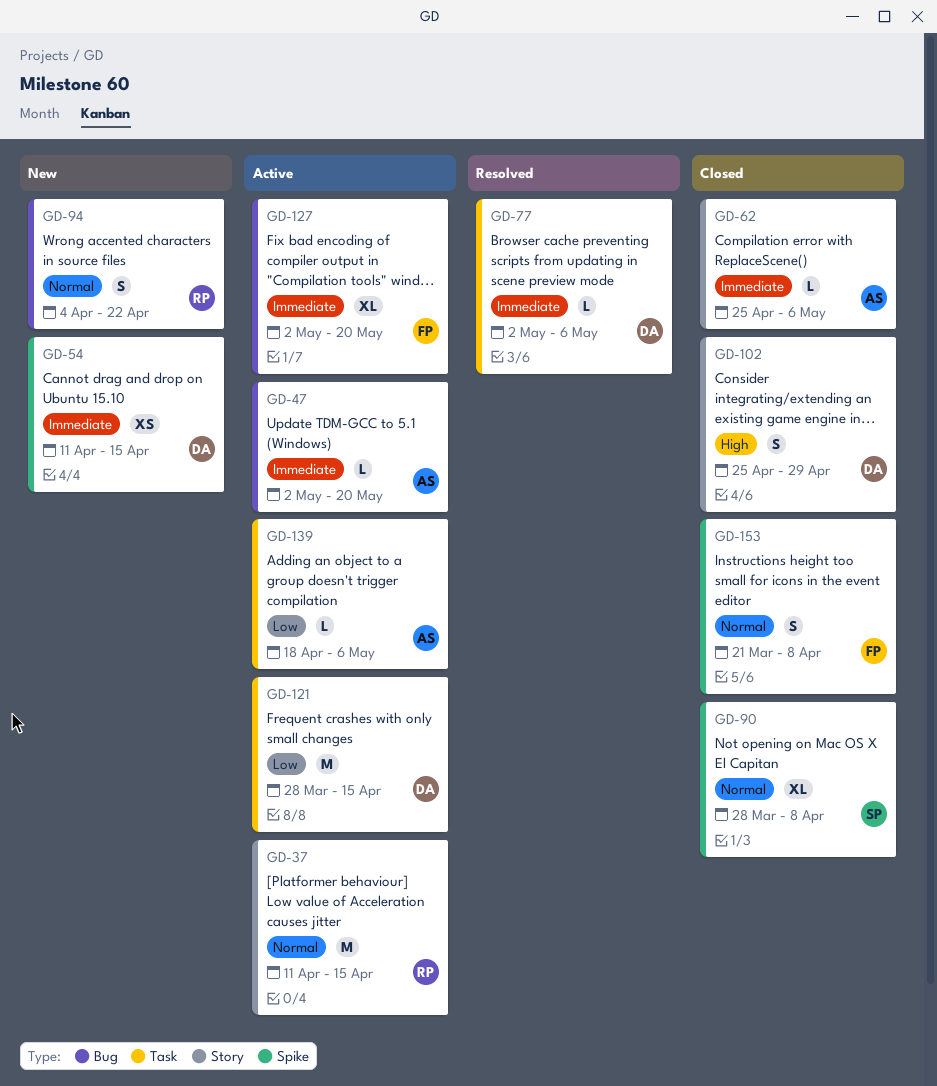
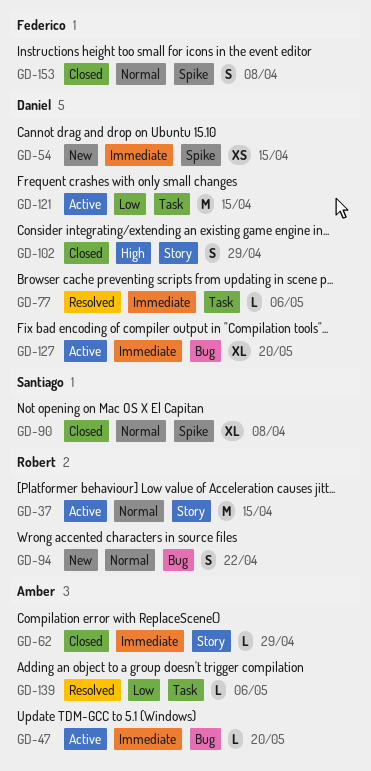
GD-62, due: May 6 -> Apr 29
GD-127, owner: Federico -> Daniel
GD-139, status: Active -> Resolved

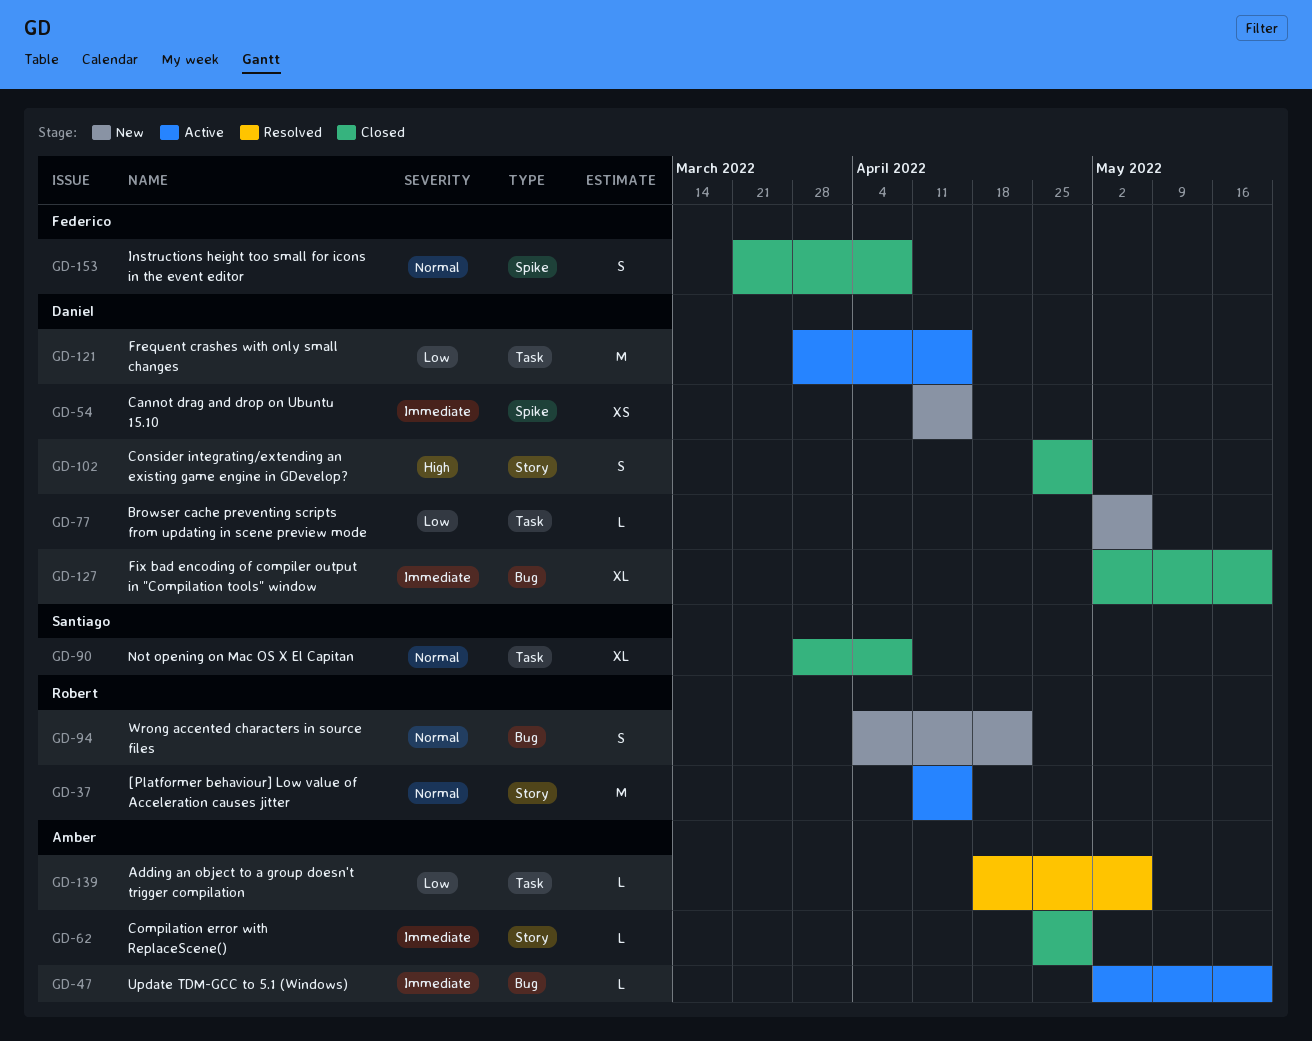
GD-77, status: Resolved -> New
GD-77, priority: Immediate -> Low
GD-90, label: Spike -> Task
GD-127, status: Active -> Closed

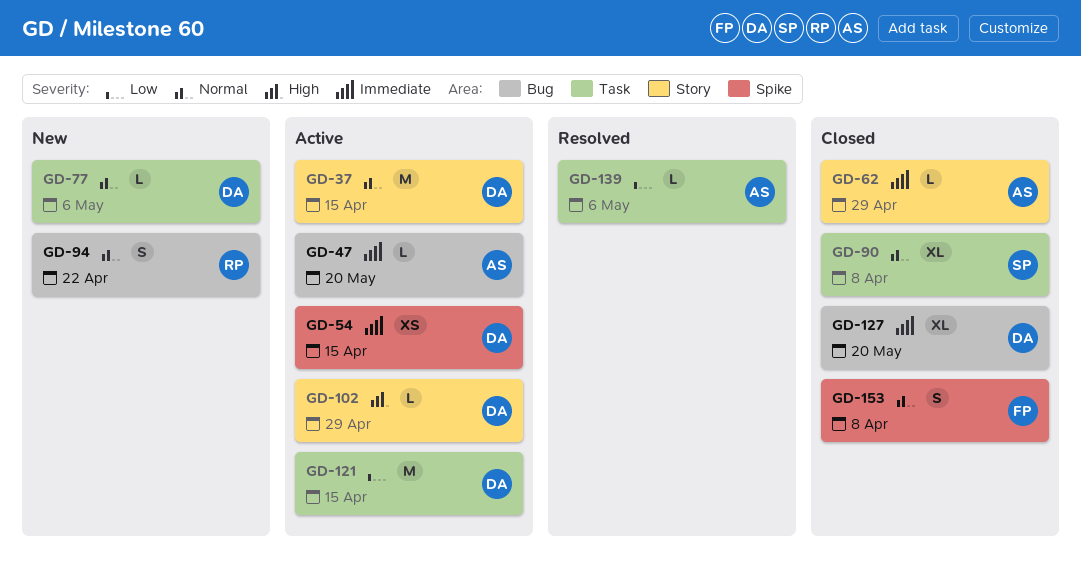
GD-37, owner: Robert -> Daniel
GD-54, status: New -> Active
GD-77, priority: Low -> Normal
GD-102, status: Closed -> Active
GD-102, estimate: S -> L

